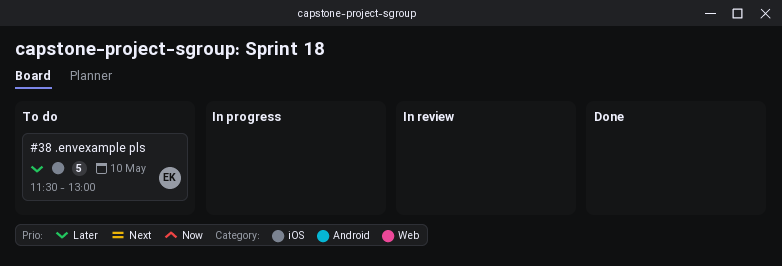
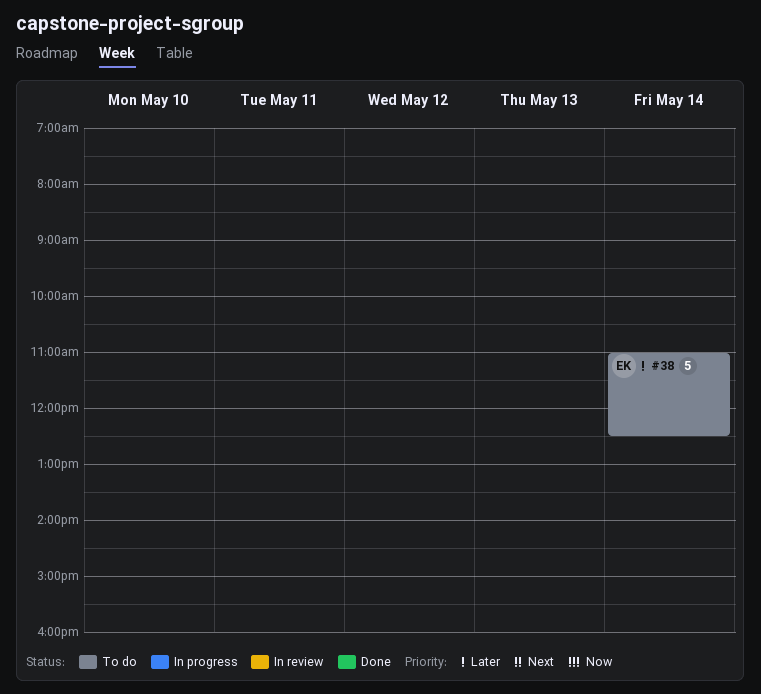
#38, day: May 10 -> May 14
#38, begins: 11:30 -> 11:00
#38, ends: 13:00 -> 12:30

